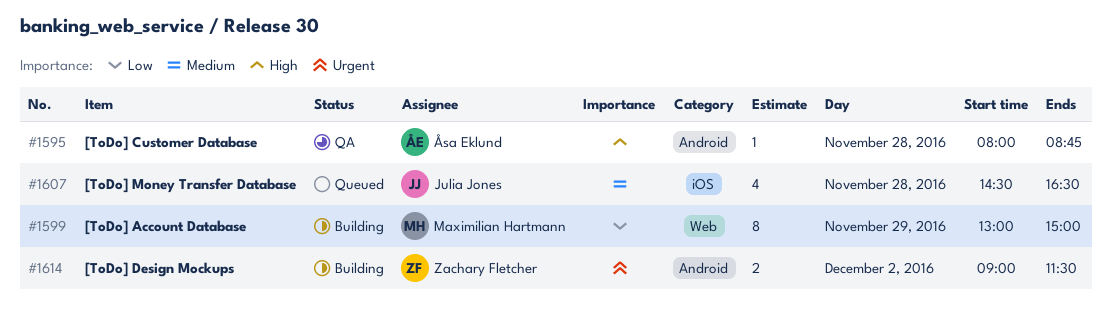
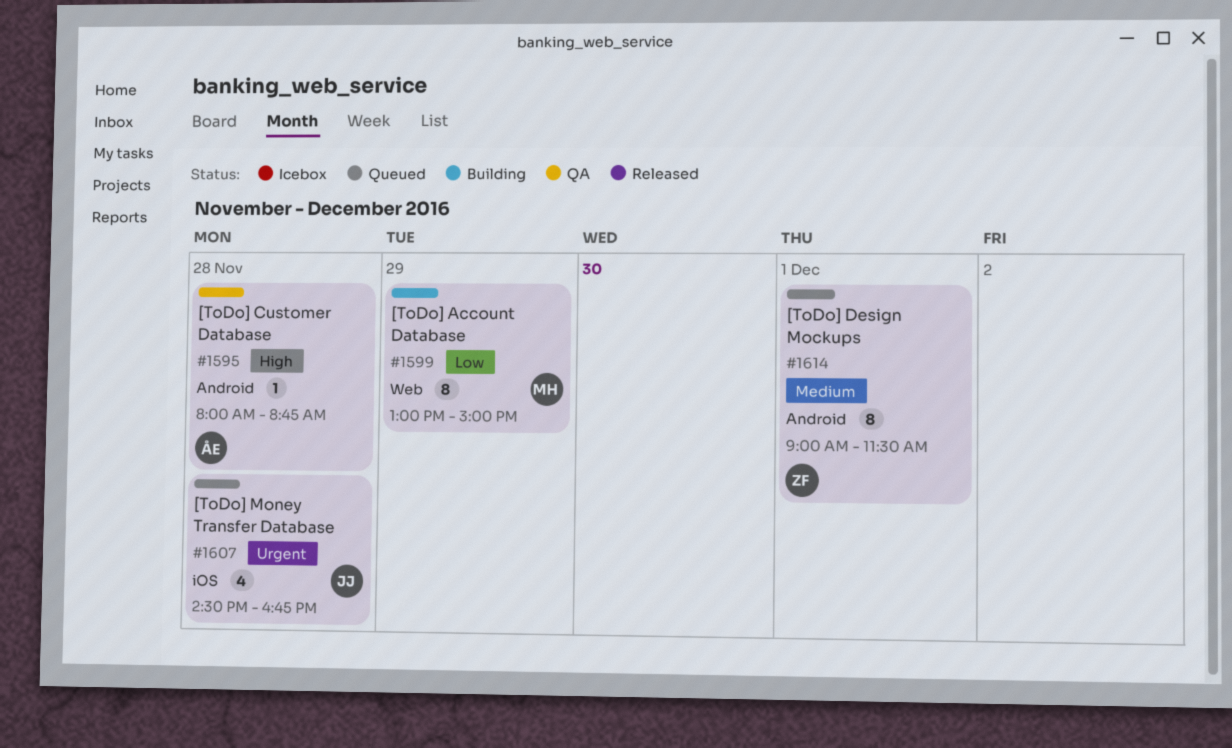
#1607, priority: Medium -> Urgent
#1607, ends: 16:30 -> 16:45
#1614, status: Building -> Queued
#1614, priority: Urgent -> Medium
#1614, estimate: 2 -> 8
#1614, day: Dec 2 -> Dec 1

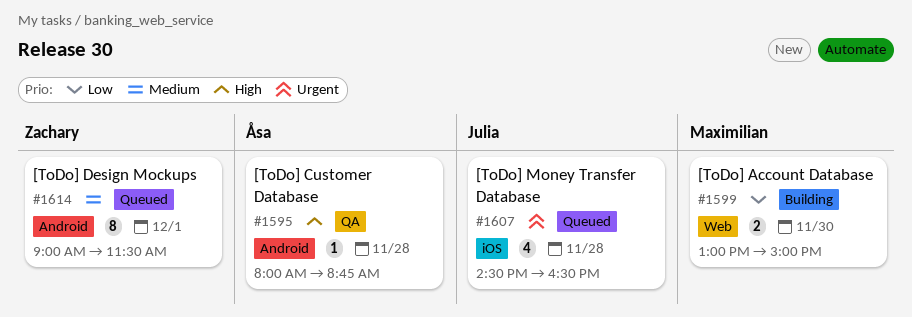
#1599, estimate: 8 -> 2
#1599, day: Nov 29 -> Nov 30
#1607, ends: 16:45 -> 16:30

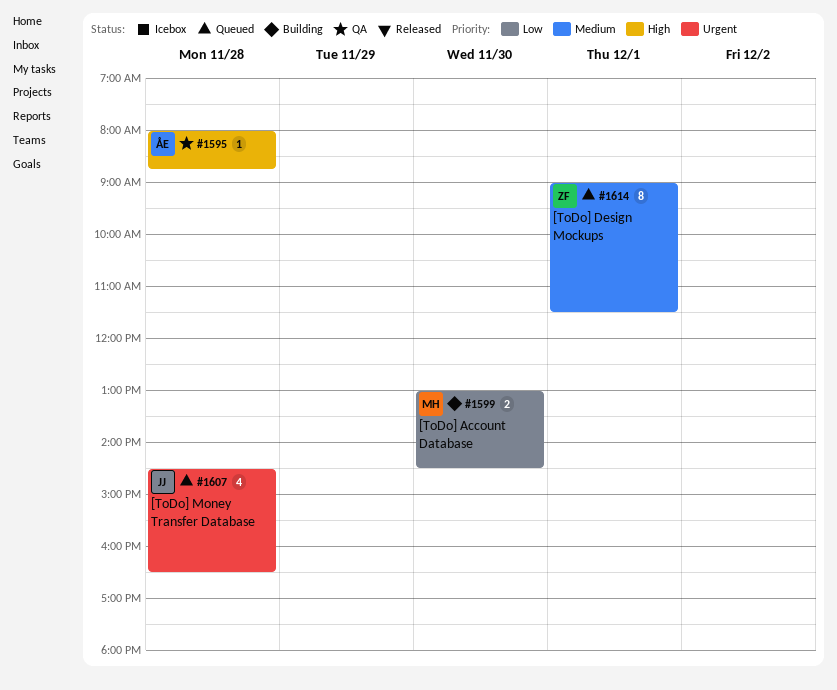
#1599, ends: 15:00 -> 14:30

